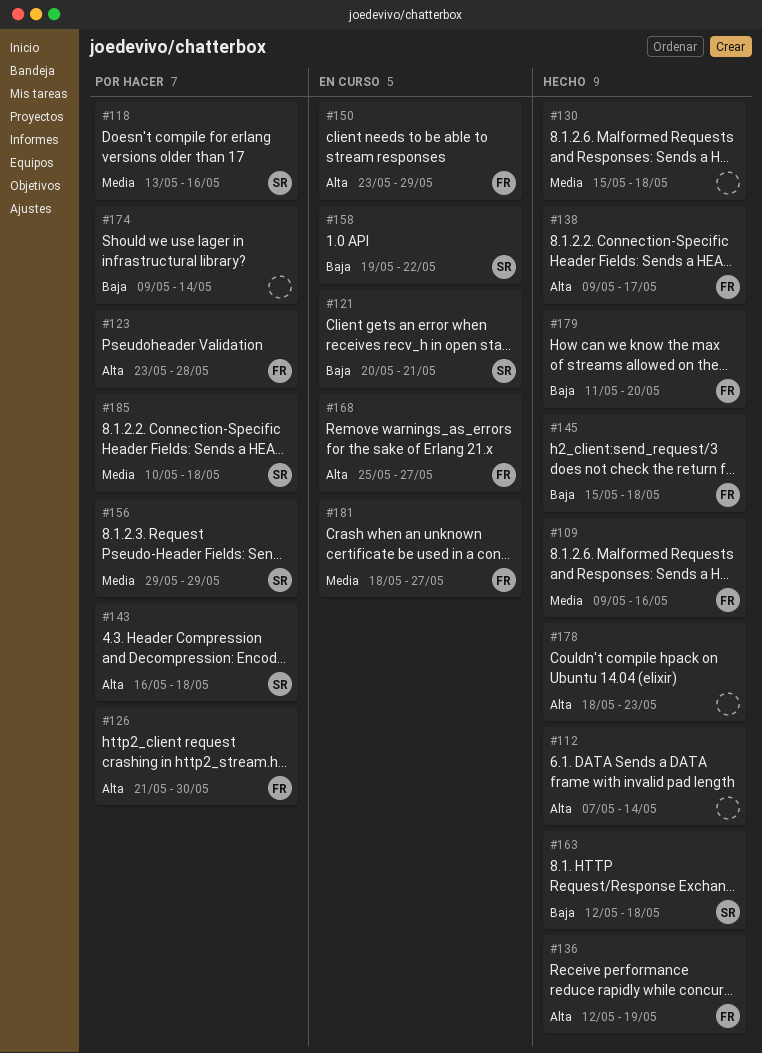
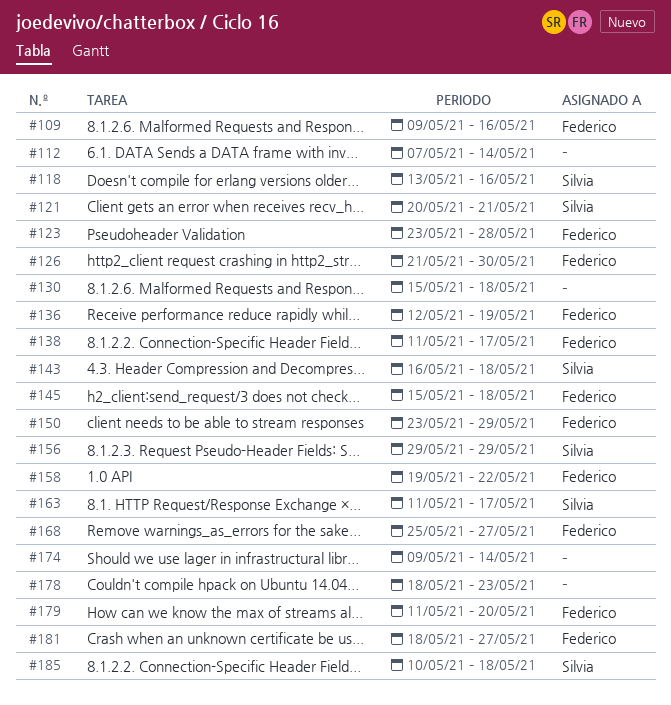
#138, start: May 9 -> May 11
#158, owner: Silvia -> Federico
#163, start: May 12 -> May 11
#163, due: May 18 -> May 17

